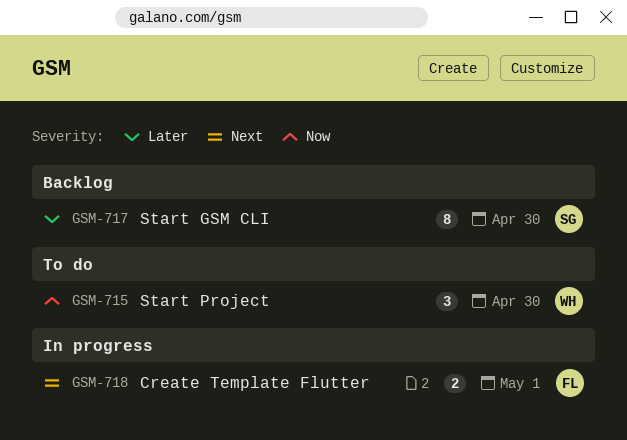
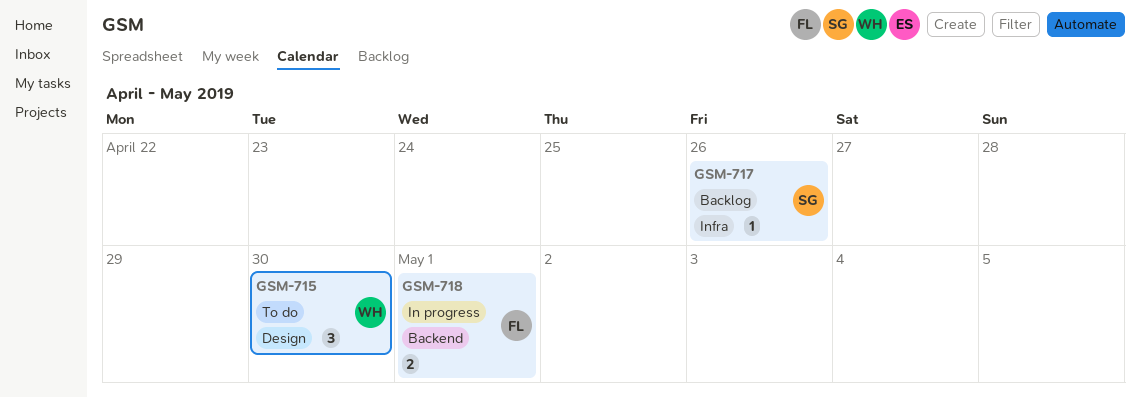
GSM-717, estimate: 8 -> 1
GSM-717, due: Apr 30 -> Apr 26

